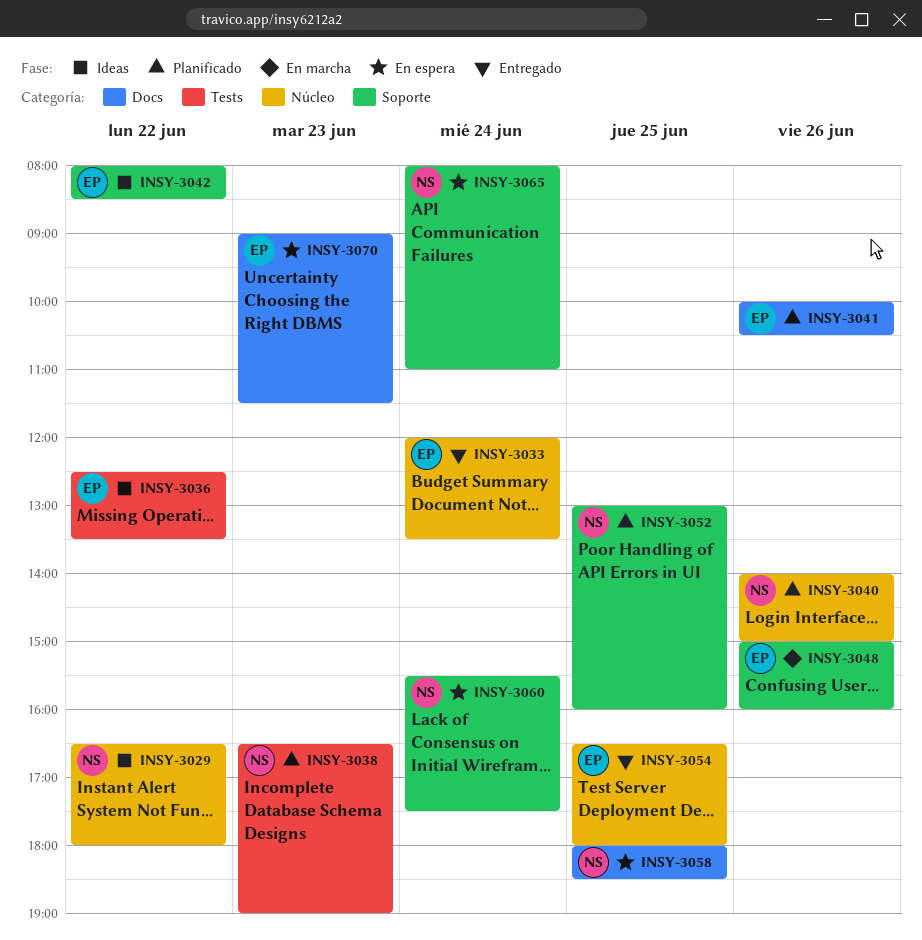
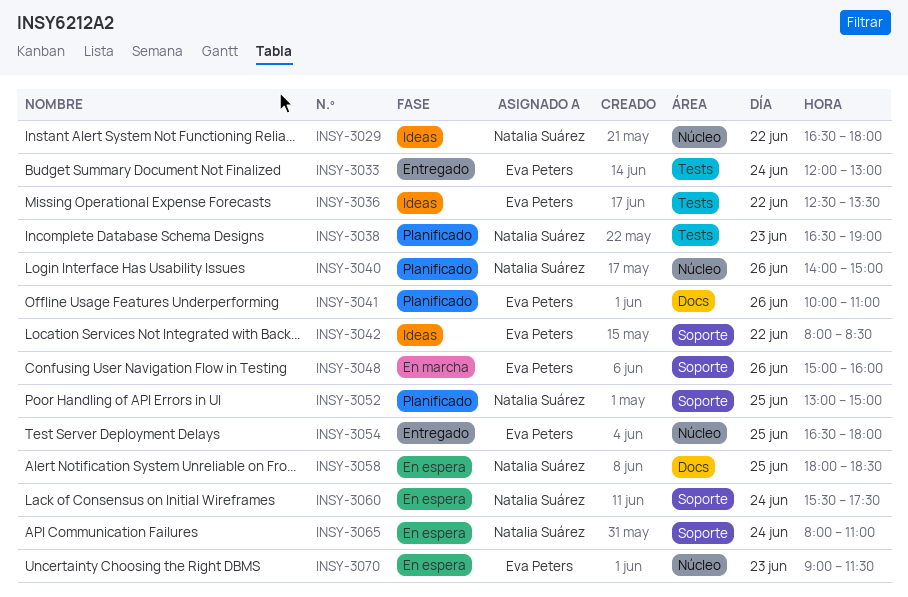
INSY-3033, label: Núcleo -> Tests
INSY-3033, ends: 13:30 -> 13:00
INSY-3041, ends: 10:30 -> 11:00
INSY-3052, ends: 16:00 -> 15:00
INSY-3070, label: Docs -> Núcleo

